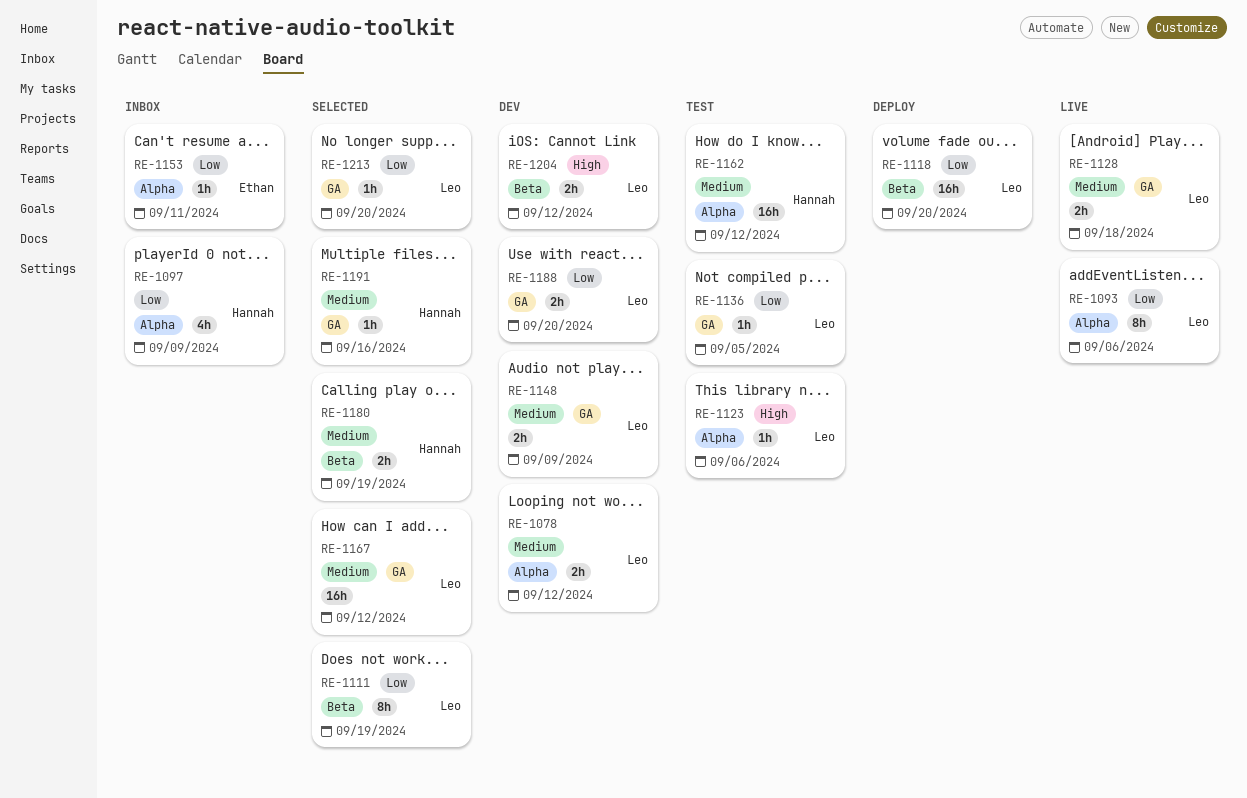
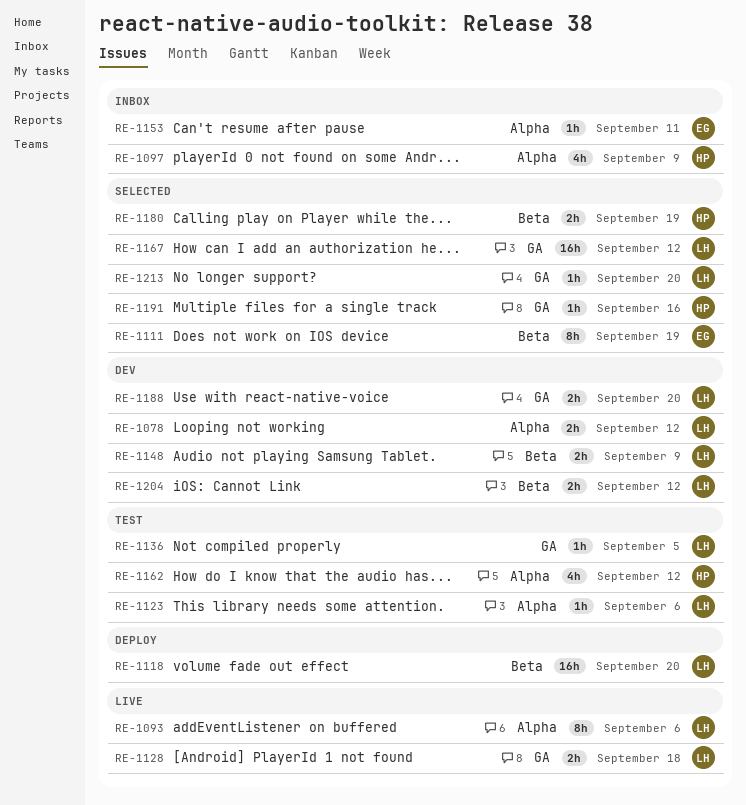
RE-1111, owner: Leo -> Ethan
RE-1148, label: GA -> Beta
RE-1162, estimate: 16h -> 4h

